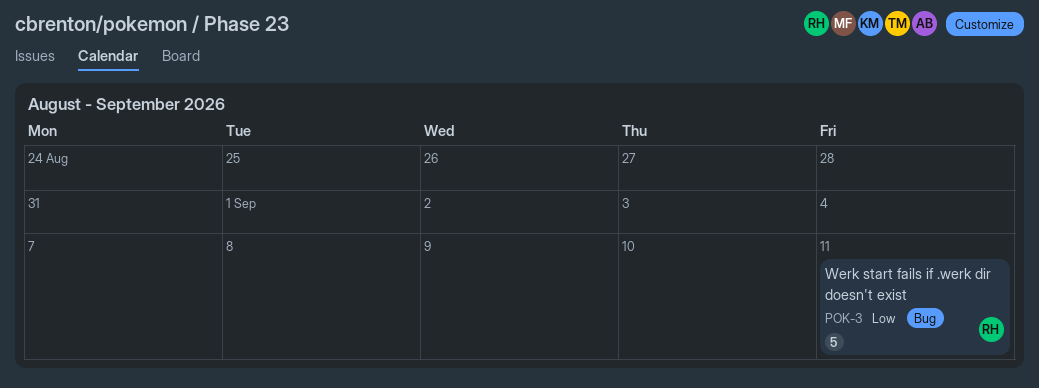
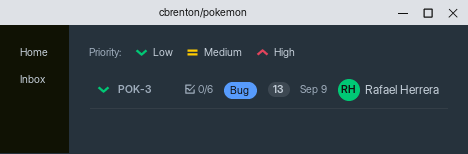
POK-3, estimate: 5 -> 13
POK-3, due: Sep 11 -> Sep 9

